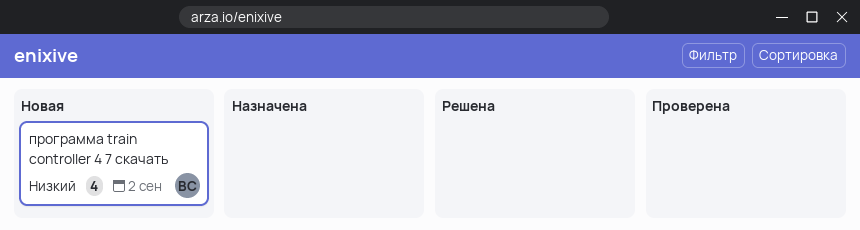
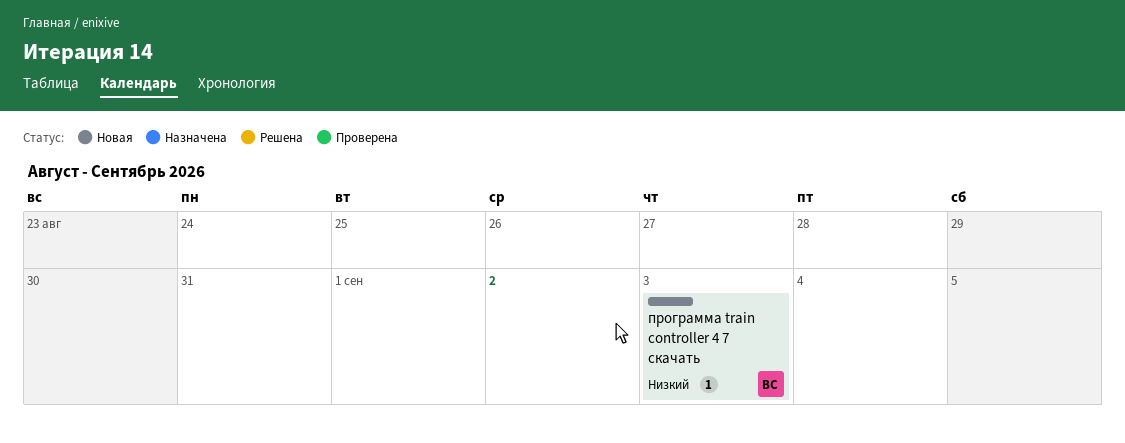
программа train controller 4 7 скачать, estimate: 4 -> 1
программа train controller 4 7 скачать, due: Sep 2 -> Sep 3

